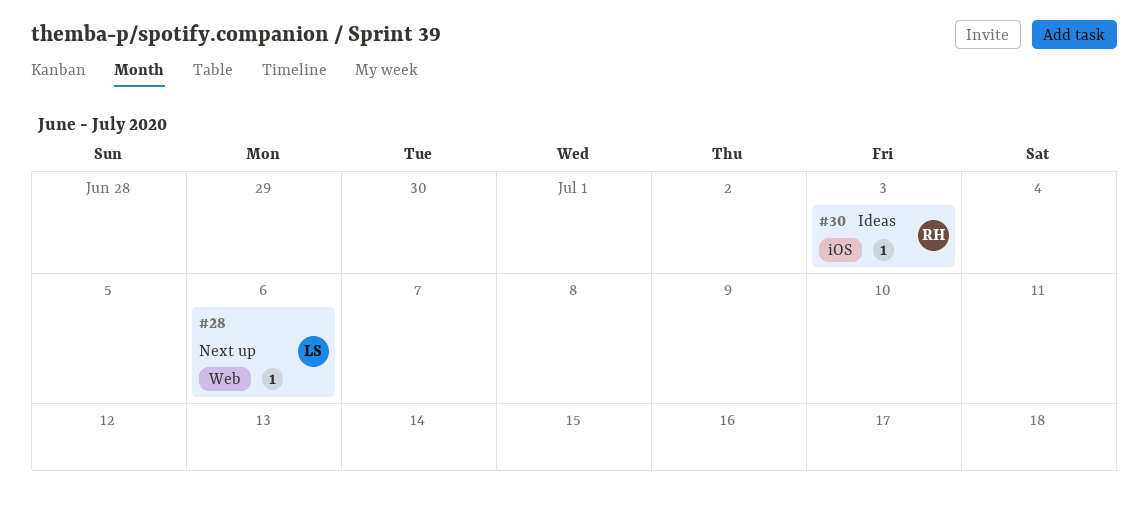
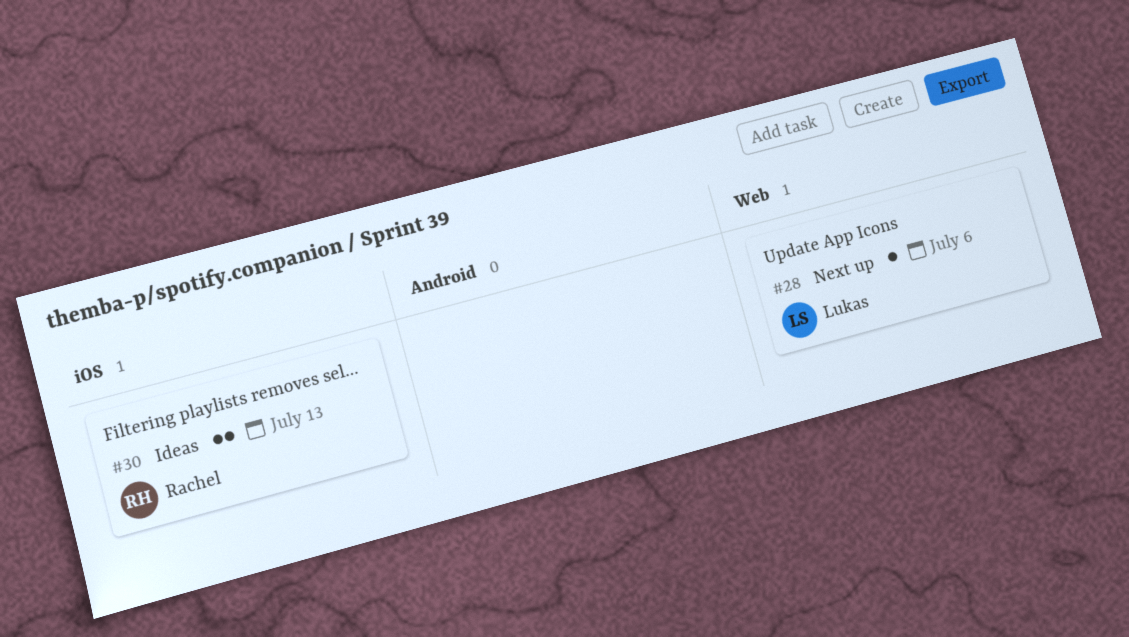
#30, estimate: 1 -> 2
#30, due: Jul 3 -> Jul 13

